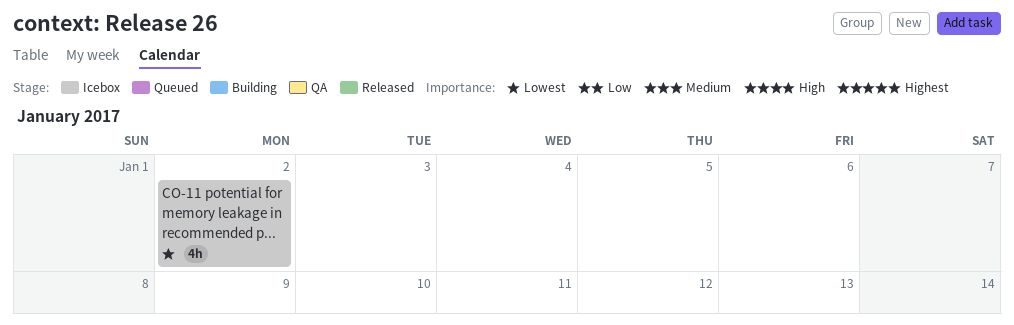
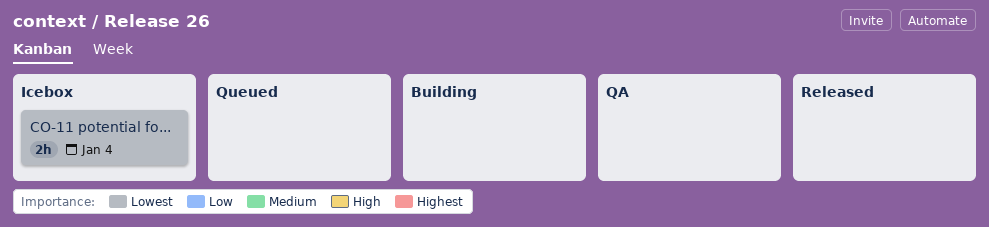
CO-11, estimate: 4h -> 2h
CO-11, due: Jan 2 -> Jan 4

